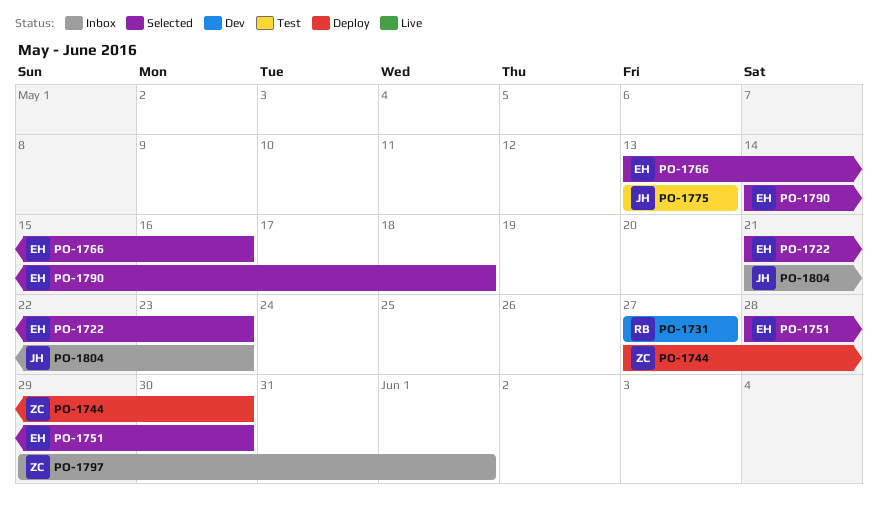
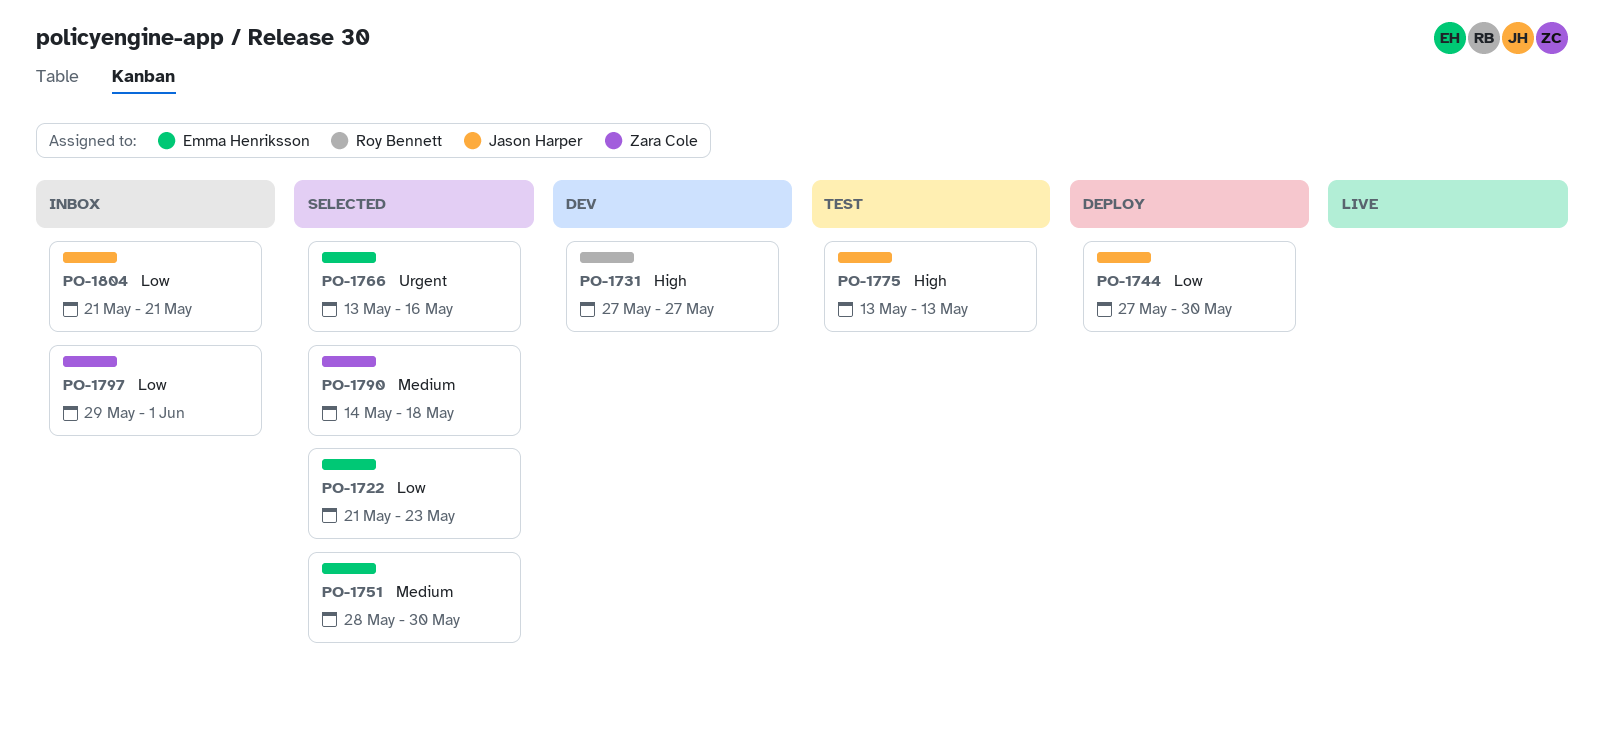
PO-1744, owner: Zara Cole -> Jason Harper
PO-1790, owner: Emma Henriksson -> Zara Cole
PO-1804, due: May 23 -> May 21

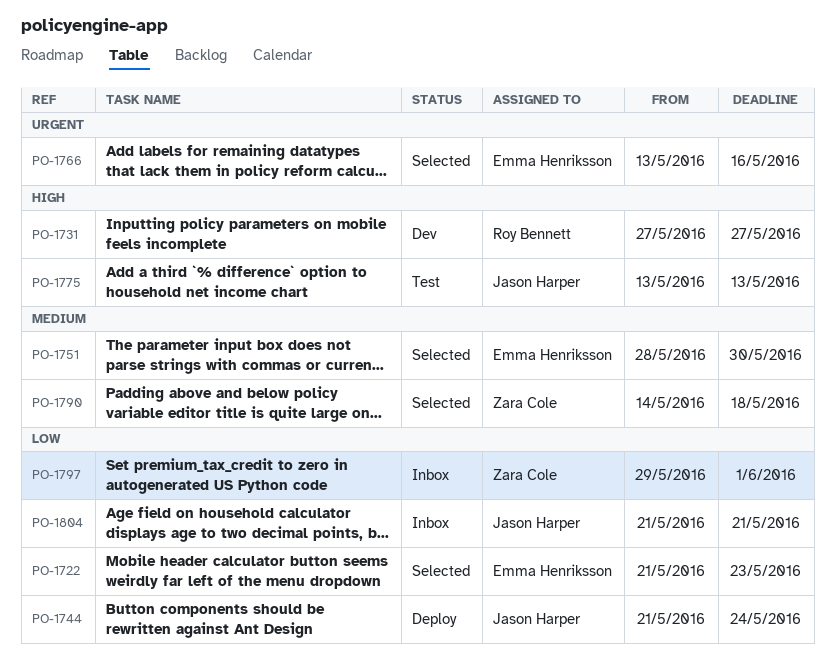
PO-1744, start: May 27 -> May 21
PO-1744, due: May 30 -> May 24

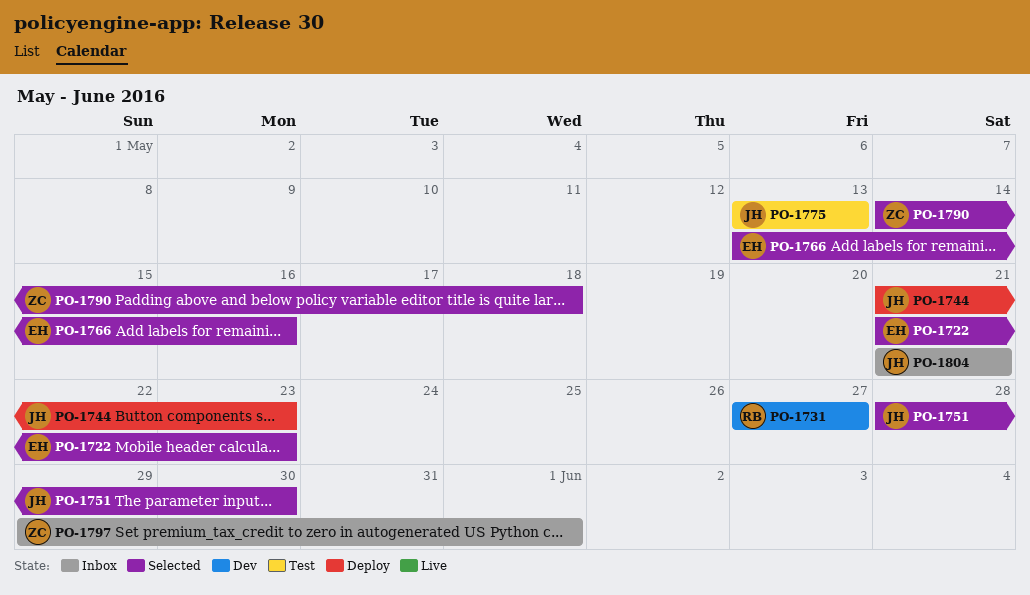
PO-1744, due: May 24 -> May 23
PO-1751, owner: Emma Henriksson -> Jason Harper

